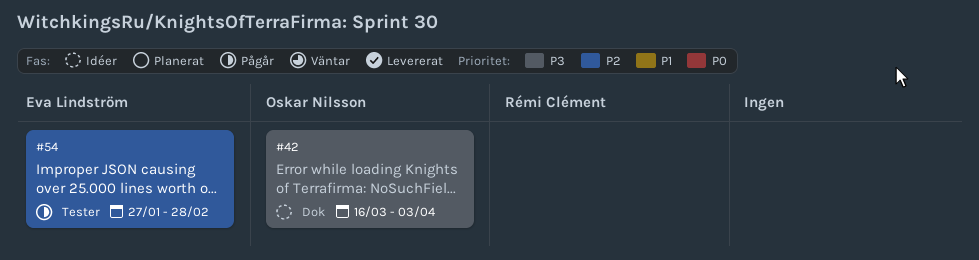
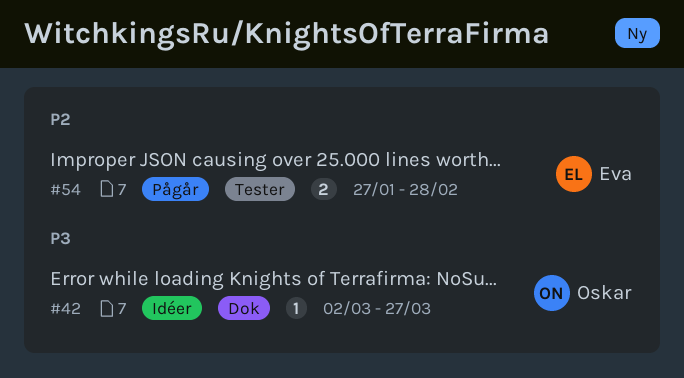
#42, start: Mar 16 -> Mar 2
#42, due: Apr 3 -> Mar 27

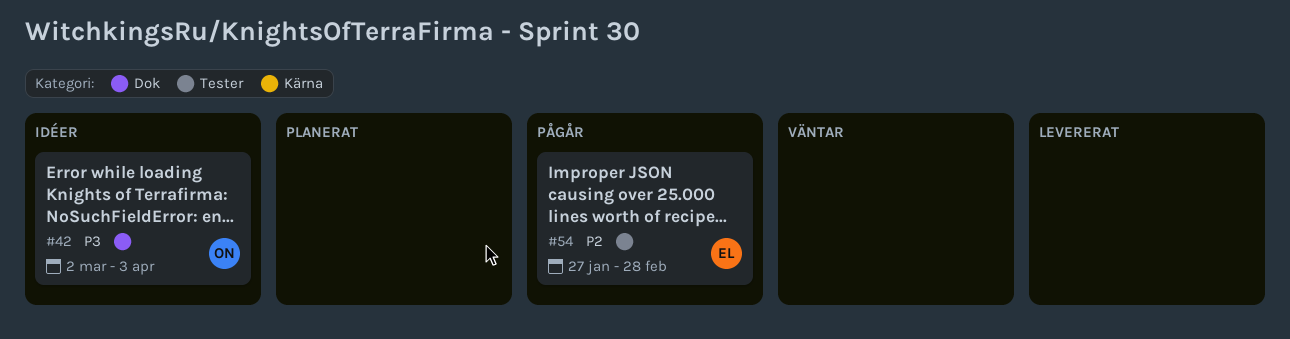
#42, due: Mar 27 -> Apr 3

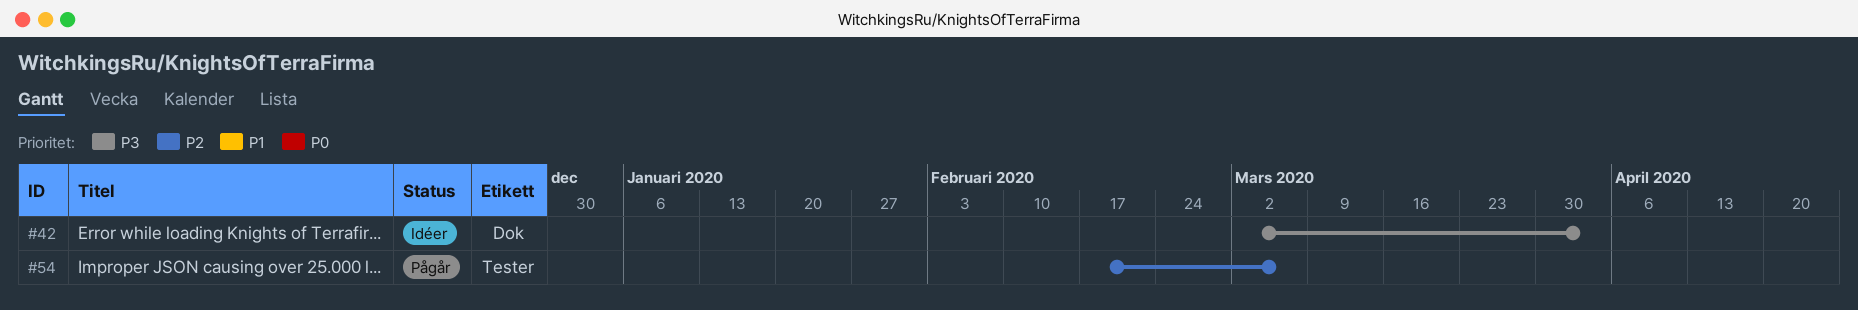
#54, start: Jan 27 -> Feb 17
#54, due: Feb 28 -> Mar 6

